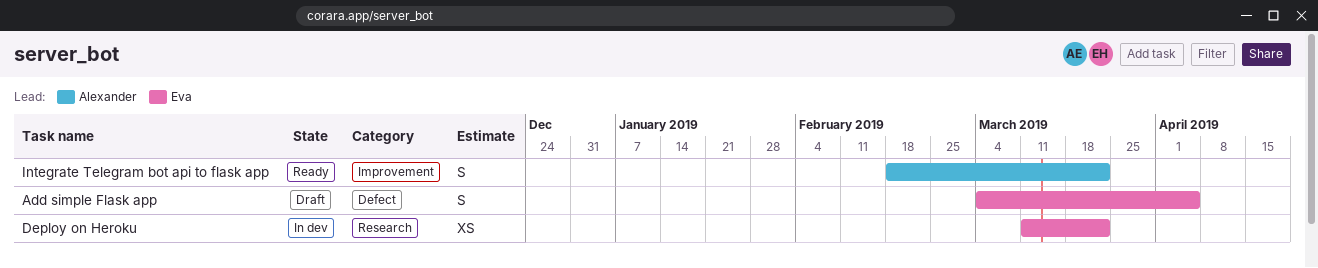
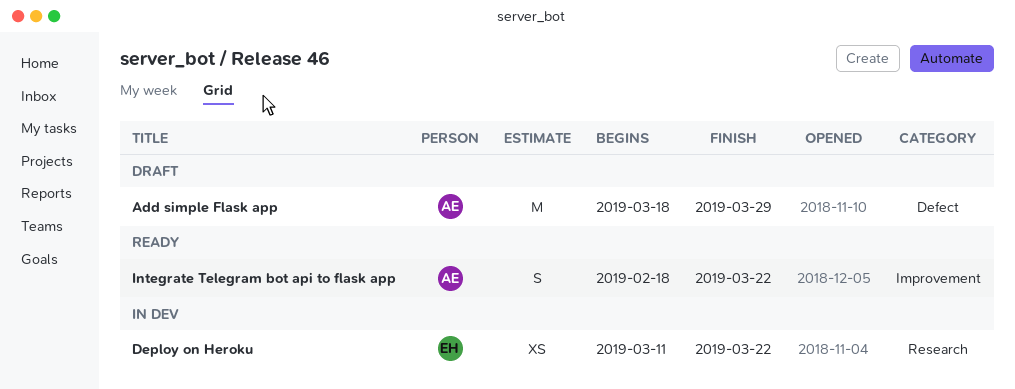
Add simple Flask app, owner: Eva -> Alexander
Add simple Flask app, estimate: S -> M
Add simple Flask app, start: Mar 4 -> Mar 18
Add simple Flask app, due: Apr 5 -> Mar 29

